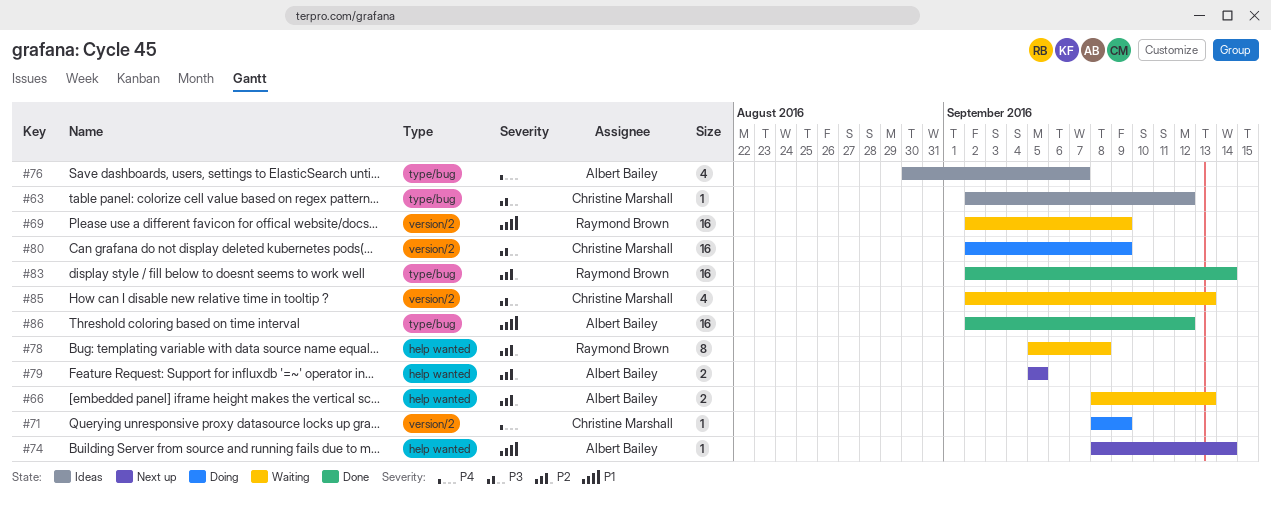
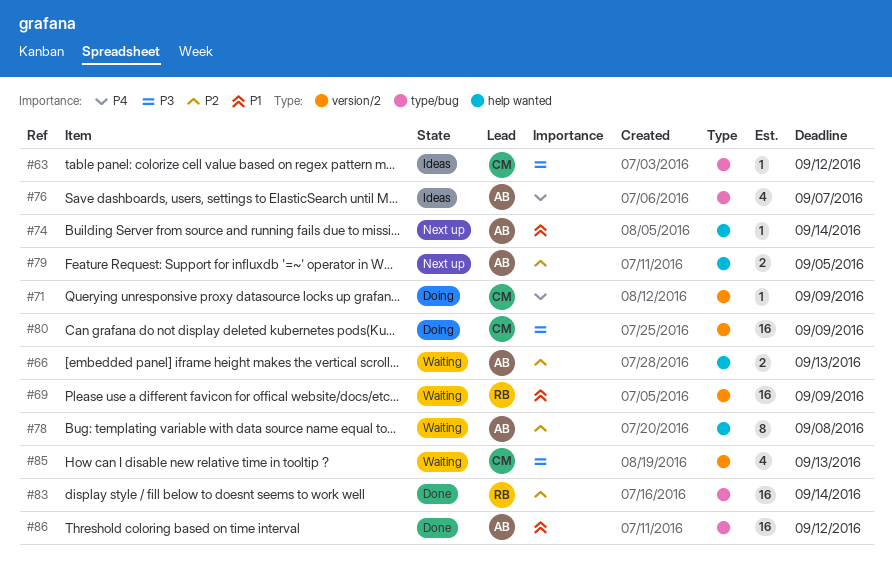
#78, owner: Raymond Brown -> Albert Bailey

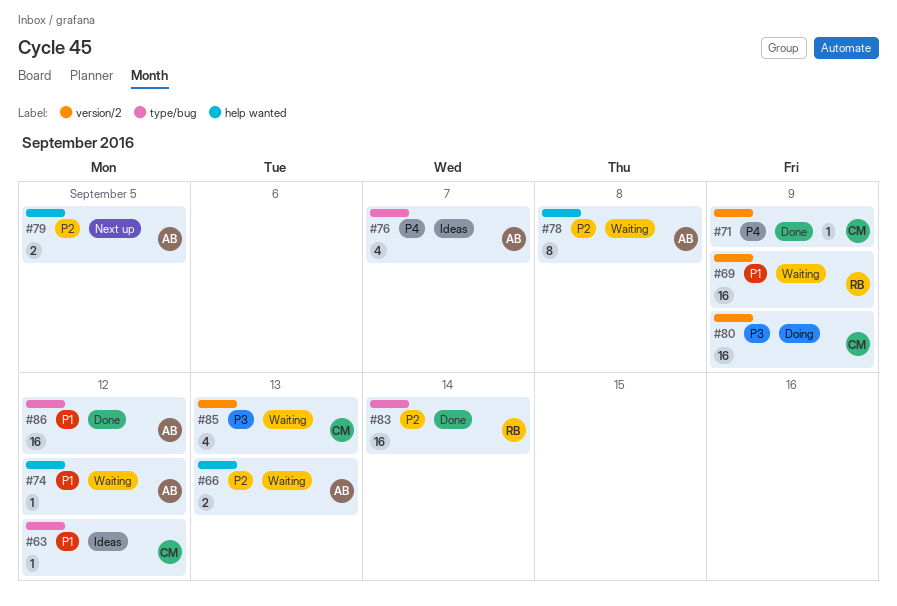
#63, priority: P3 -> P1
#71, status: Doing -> Done
#74, status: Next up -> Waiting
#74, due: Sep 14 -> Sep 12

